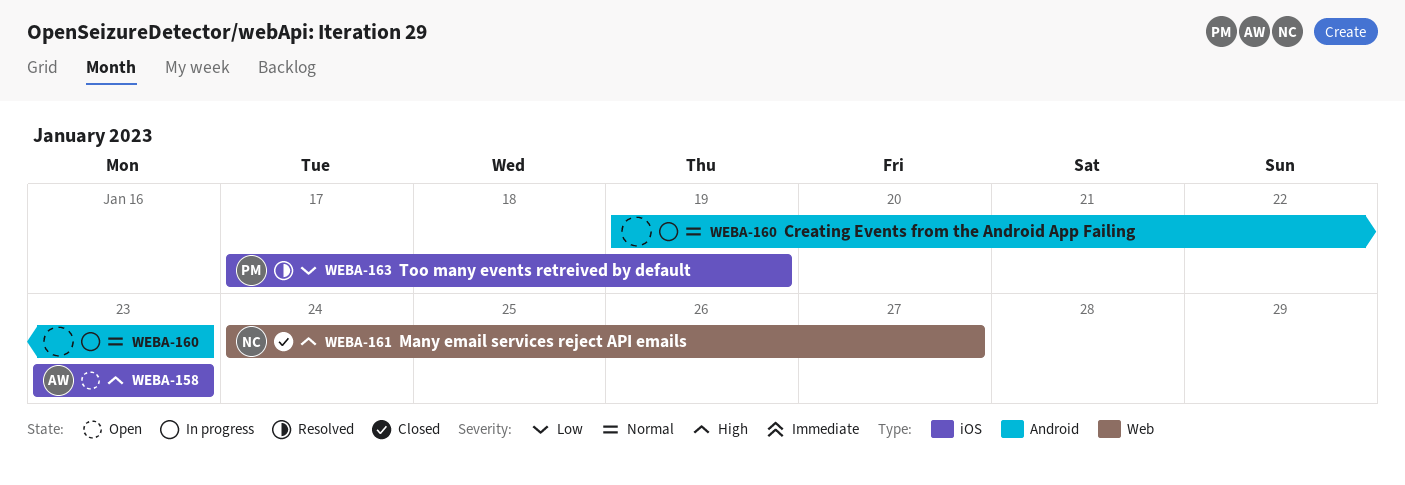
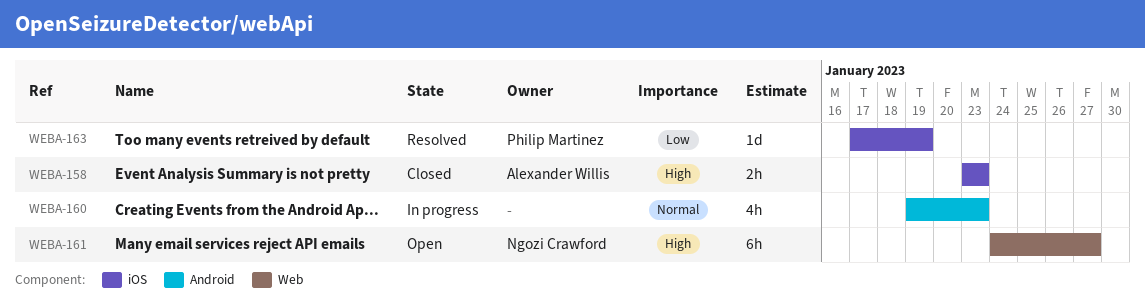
WEBA-158, status: Open -> Closed
WEBA-161, status: Closed -> Open

